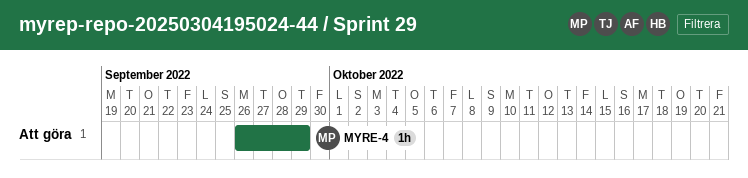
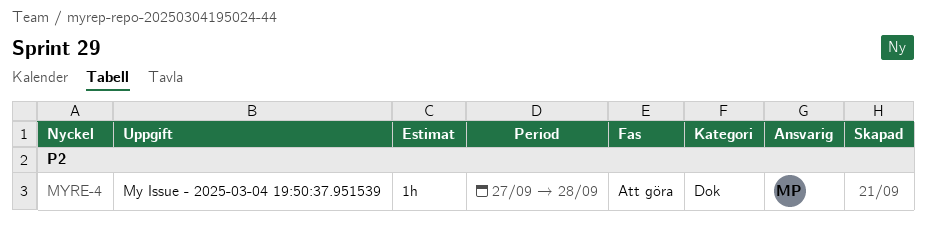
MYRE-4, start: Sep 26 -> Sep 27
MYRE-4, due: Sep 29 -> Sep 28

